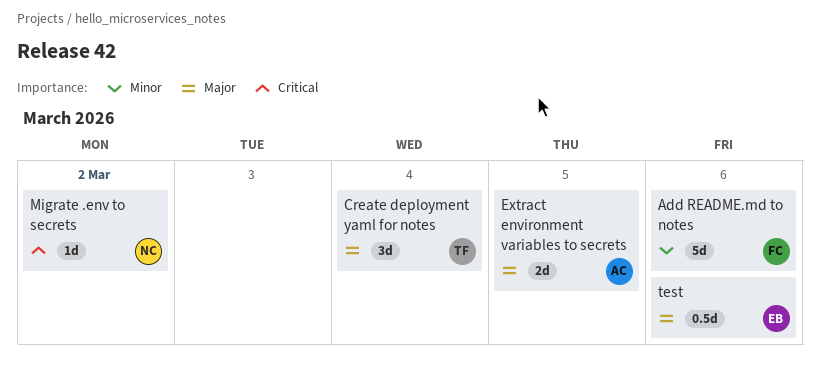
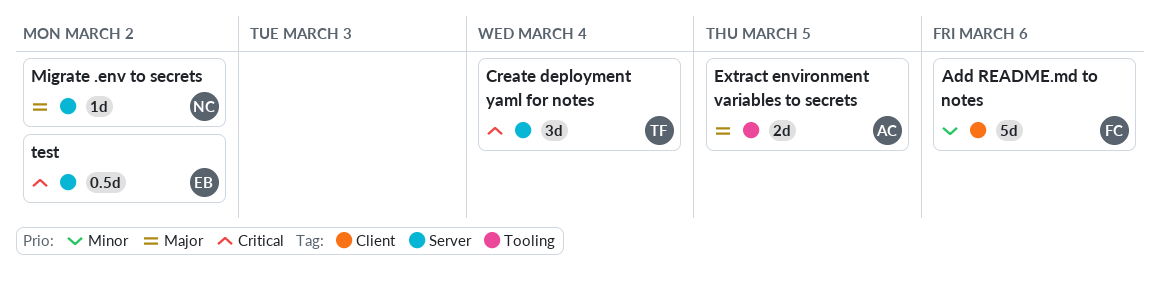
Create deployment yaml for notes, priority: Major -> Critical
Migrate .env to secrets, priority: Critical -> Major
test, priority: Major -> Critical
test, due: Mar 6 -> Mar 2

